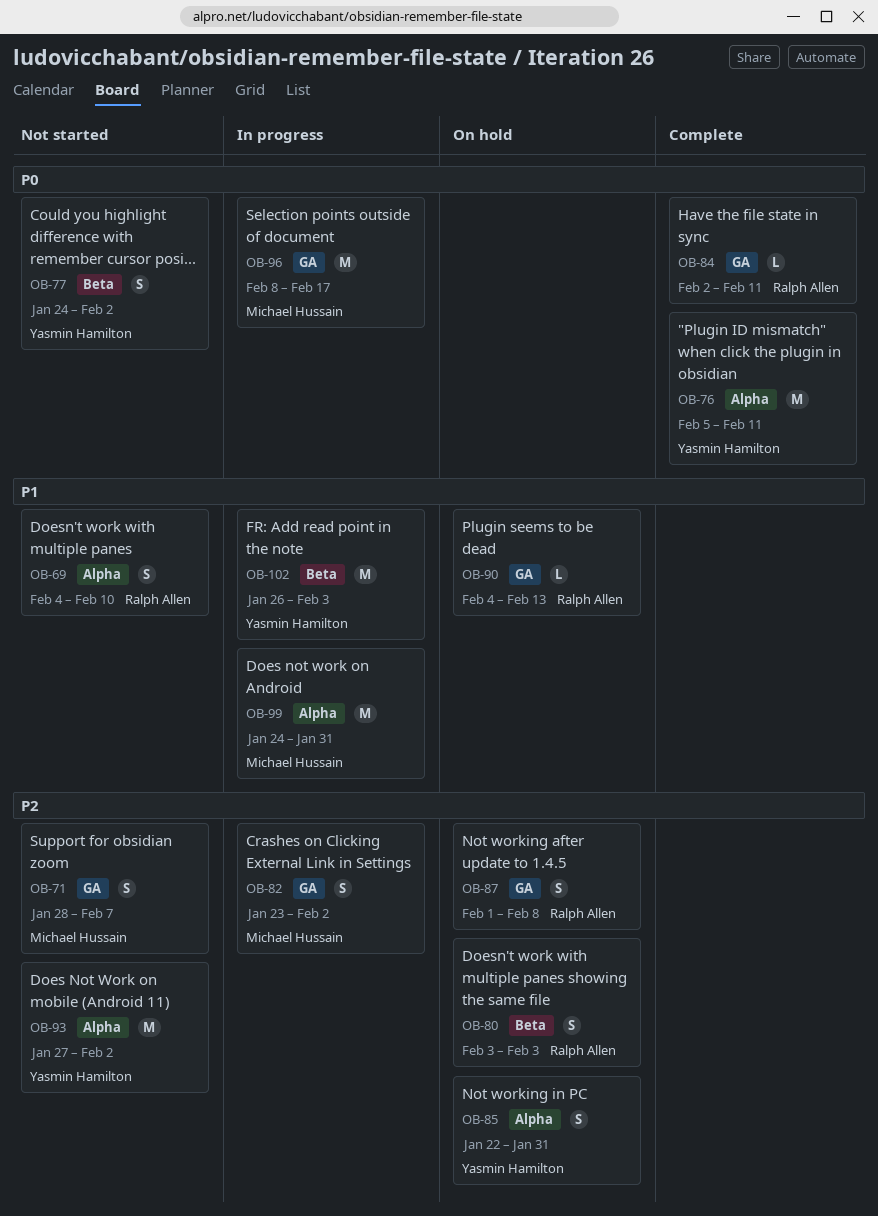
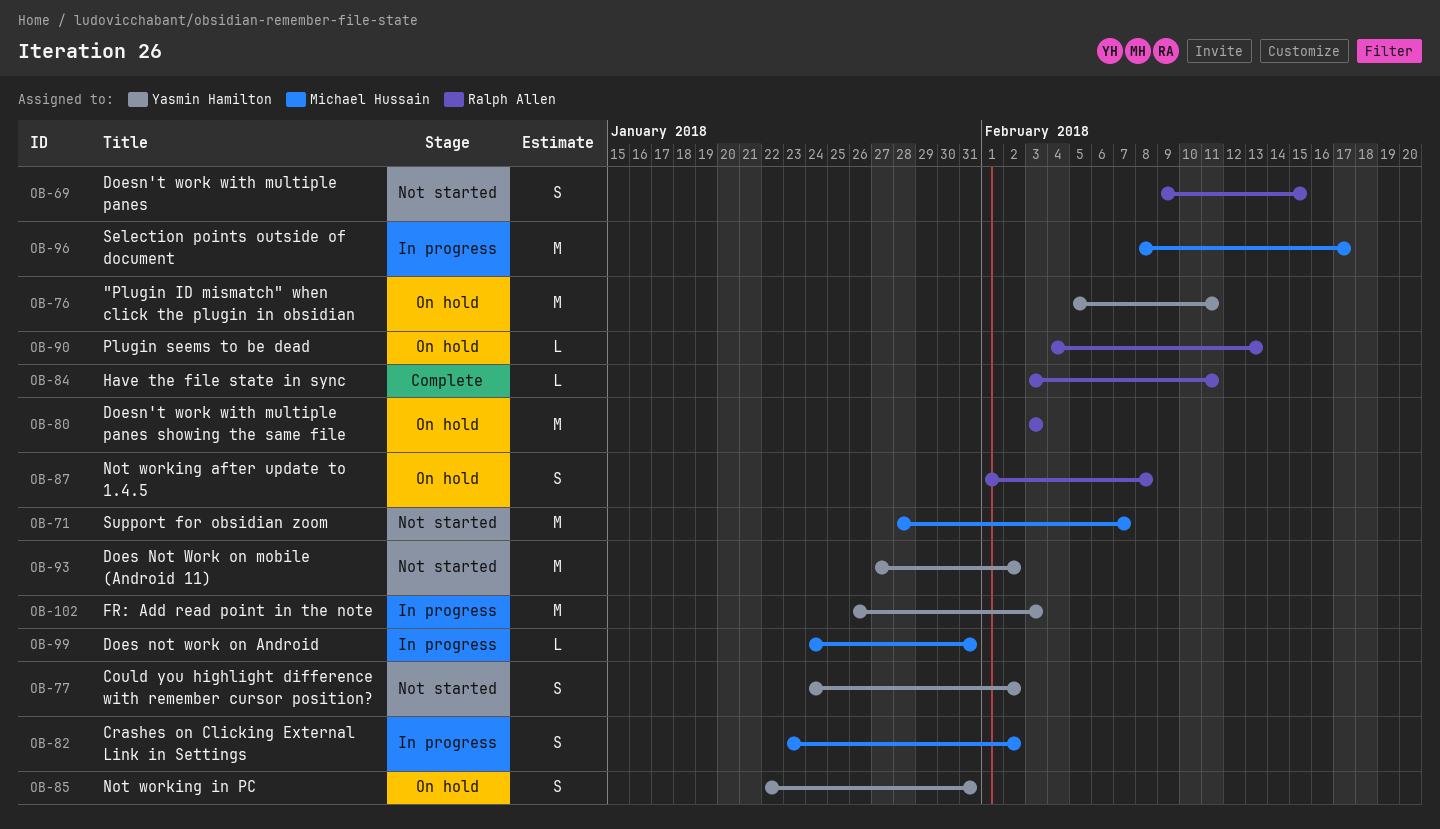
OB-69, start: Feb 4 -> Feb 9
OB-69, due: Feb 10 -> Feb 15
OB-71, estimate: S -> M
OB-76, status: Complete -> On hold
OB-80, estimate: S -> M
OB-84, start: Feb 2 -> Feb 3
OB-99, estimate: M -> L

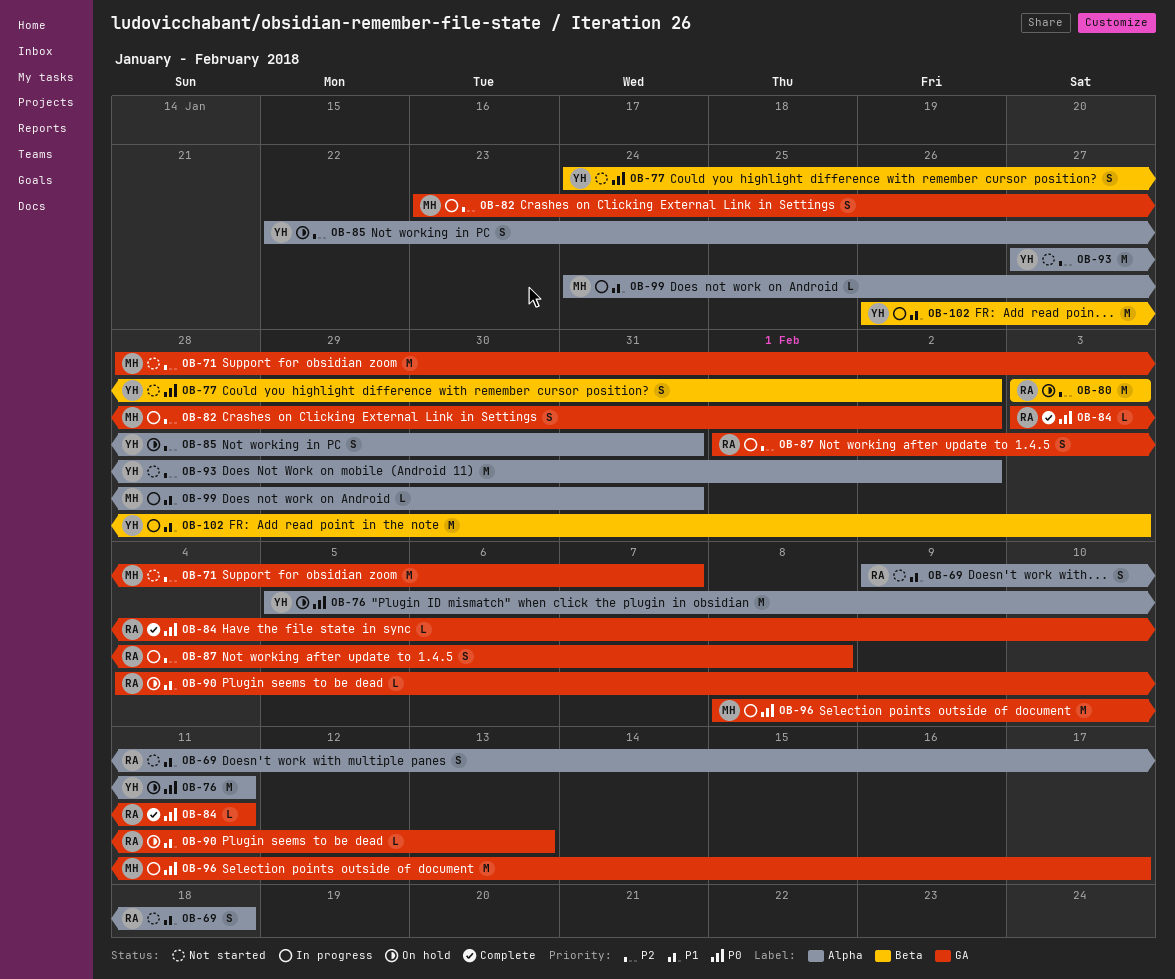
OB-69, due: Feb 15 -> Feb 18
OB-87, status: On hold -> In progress

